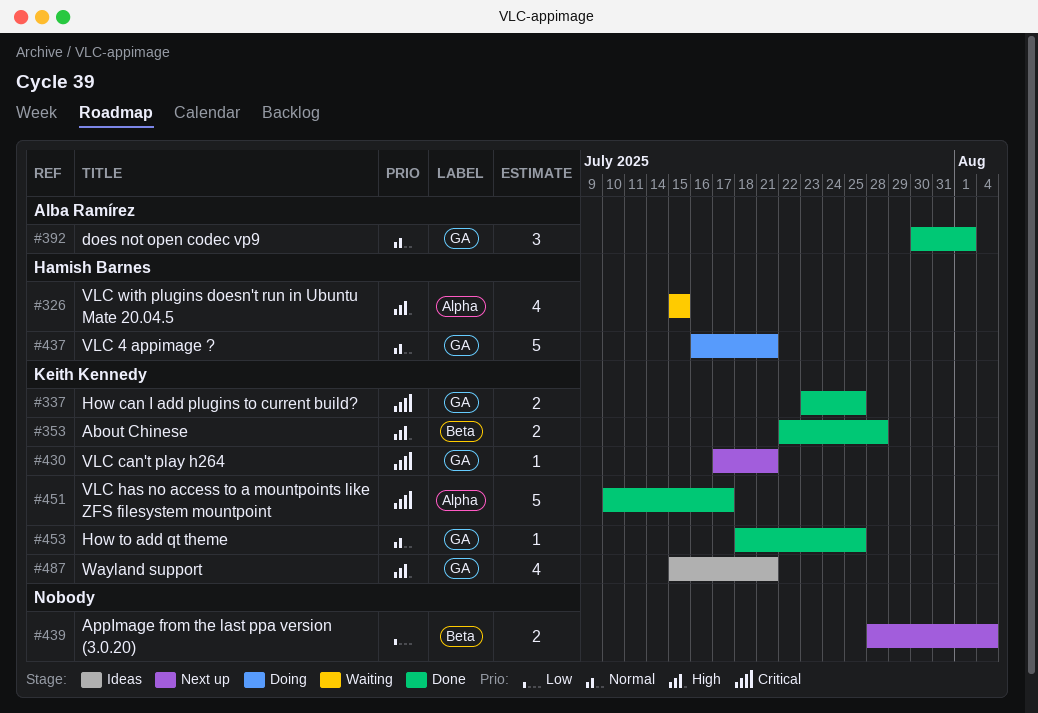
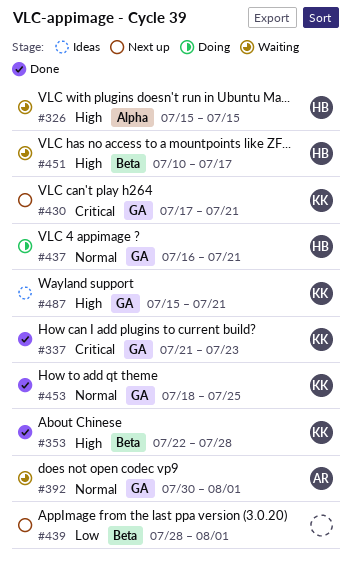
#337, start: Jul 23 -> Jul 21
#337, due: Jul 25 -> Jul 23
#392, status: Done -> Waiting
#439, due: Aug 4 -> Aug 1
#451, status: Done -> Waiting
#451, owner: Keith Kennedy -> Hamish Barnes
#451, priority: Critical -> High
#451, label: Alpha -> Beta

